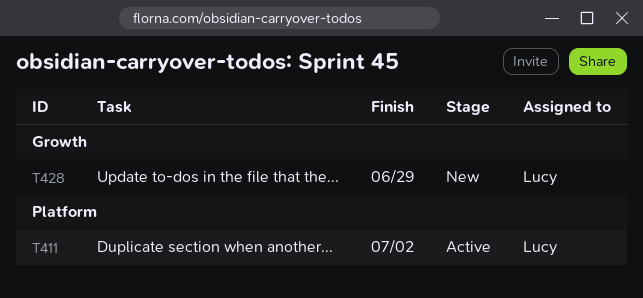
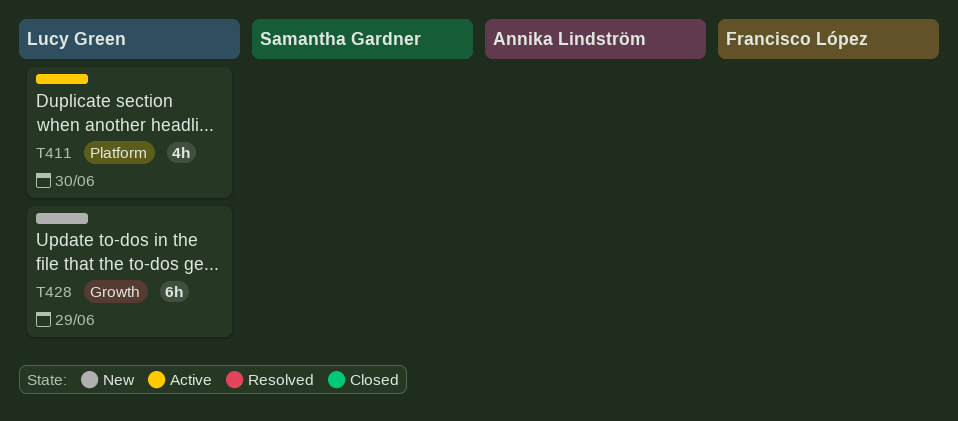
T411, due: Jul 2 -> Jun 30

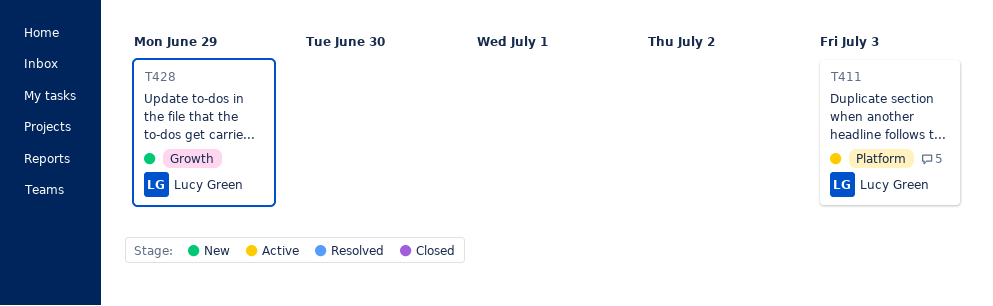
T411, due: Jun 30 -> Jul 3

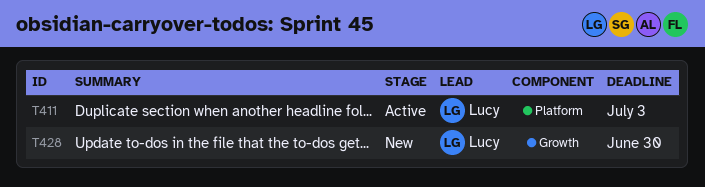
T428, due: Jun 29 -> Jun 30

